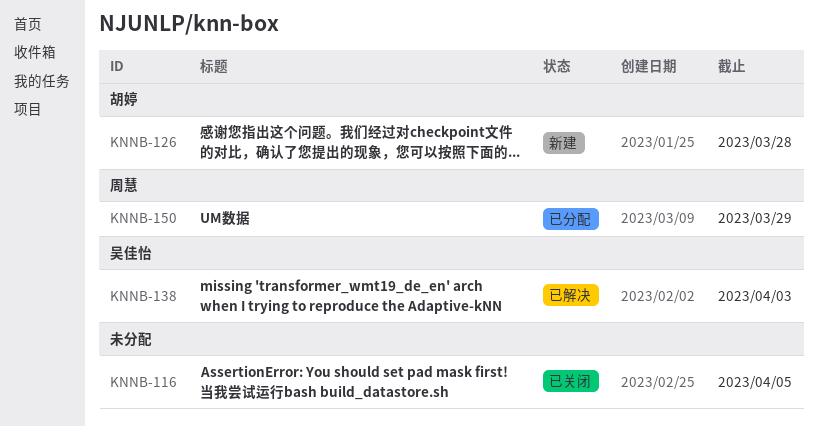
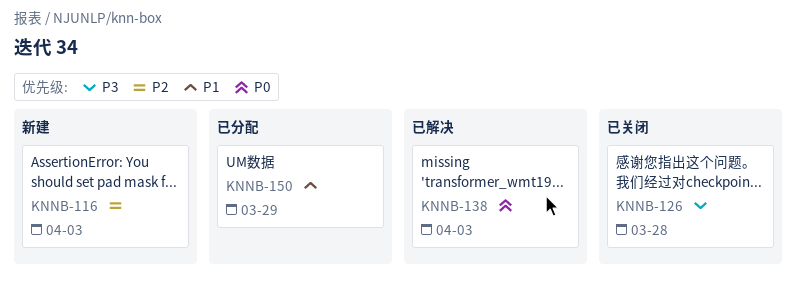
KNNB-116, status: 已关闭 -> 新建
KNNB-116, due: Apr 5 -> Apr 3
KNNB-126, status: 新建 -> 已关闭

